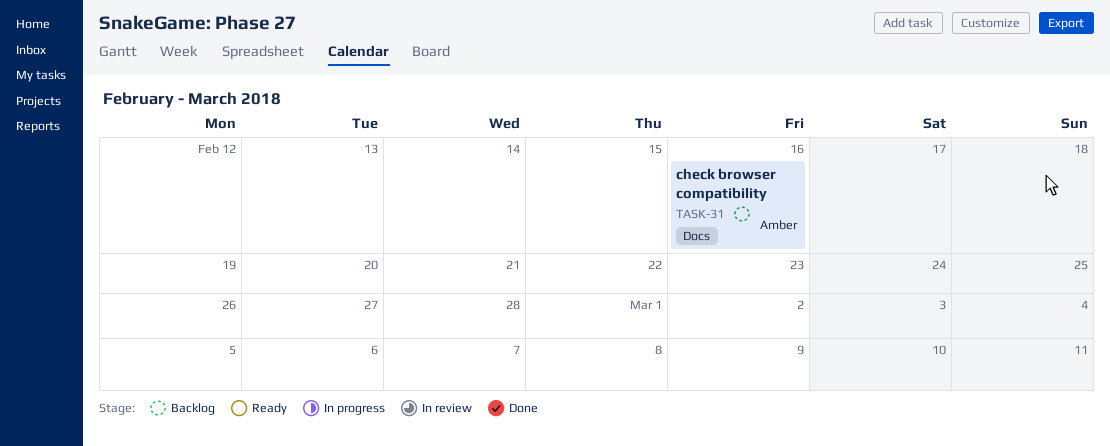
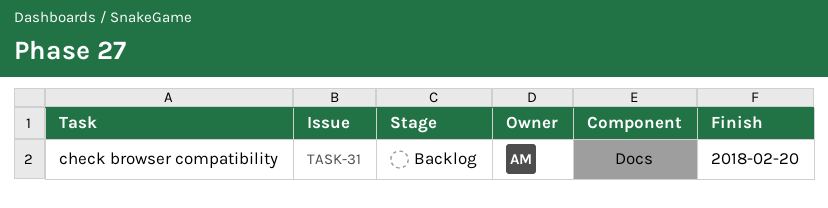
TASK-31, due: Feb 16 -> Feb 20

